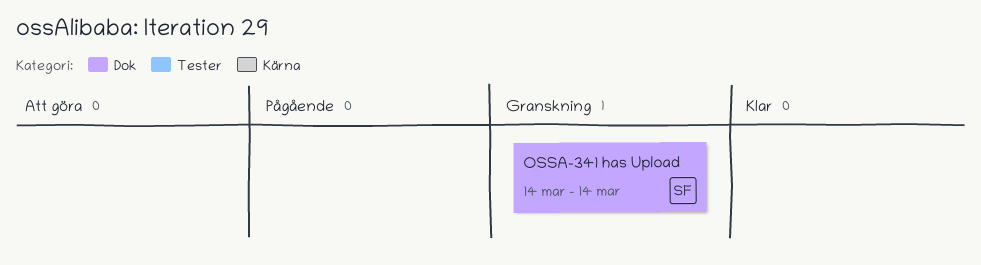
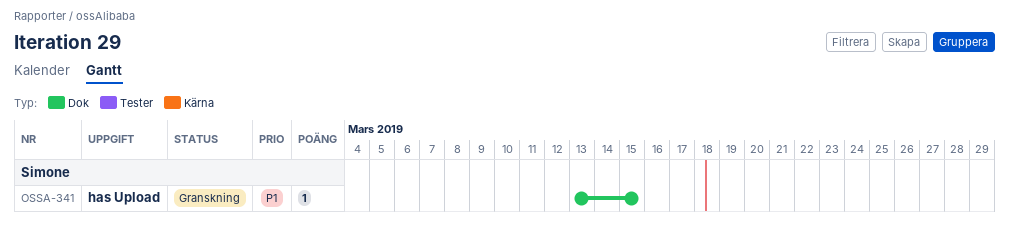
OSSA-341, start: Mar 14 -> Mar 13
OSSA-341, due: Mar 14 -> Mar 15

